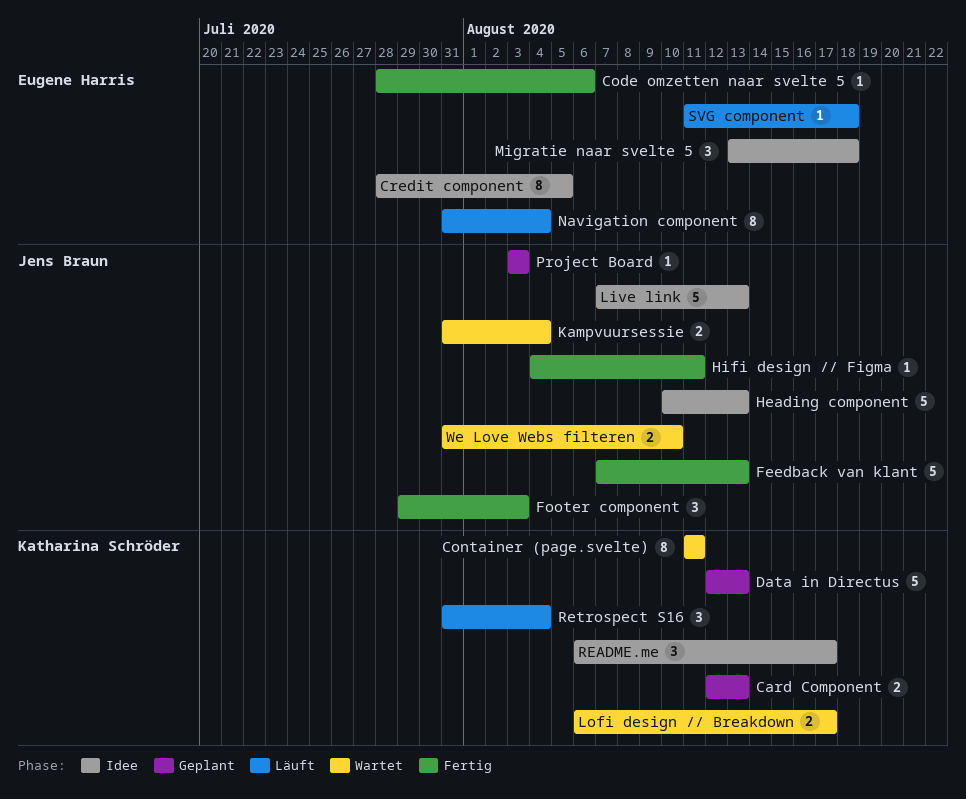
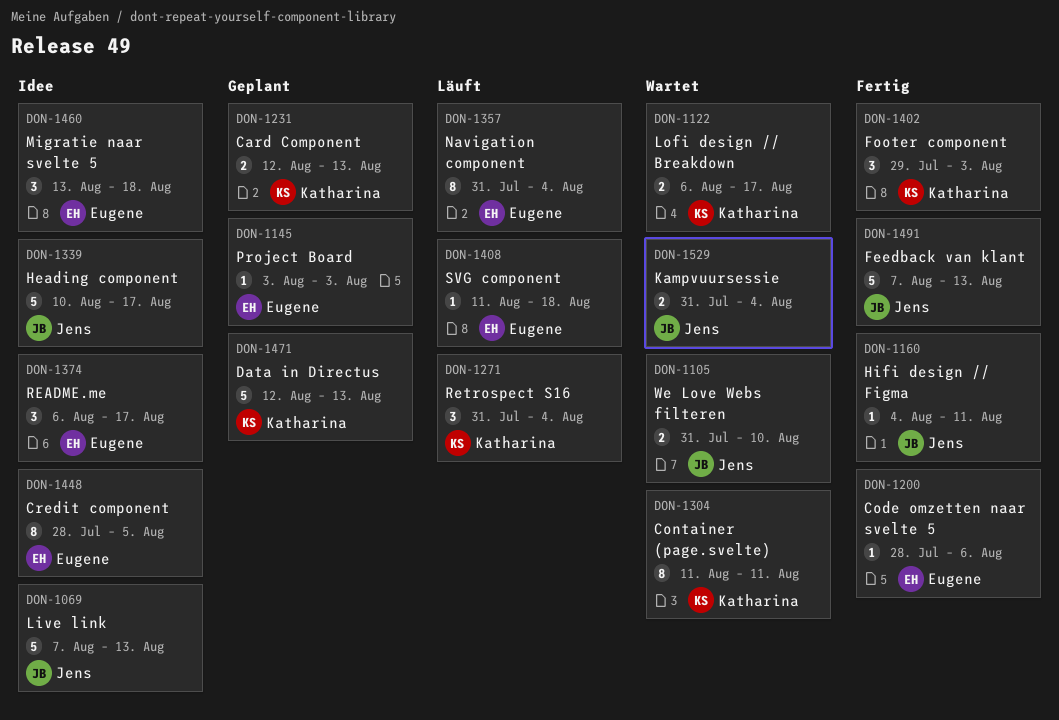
Footer component, owner: Jens Braun -> Katharina Schröder
Heading component, due: Aug 13 -> Aug 17
Project Board, owner: Jens Braun -> Eugene Harris
README.me, owner: Katharina Schröder -> Eugene Harris

